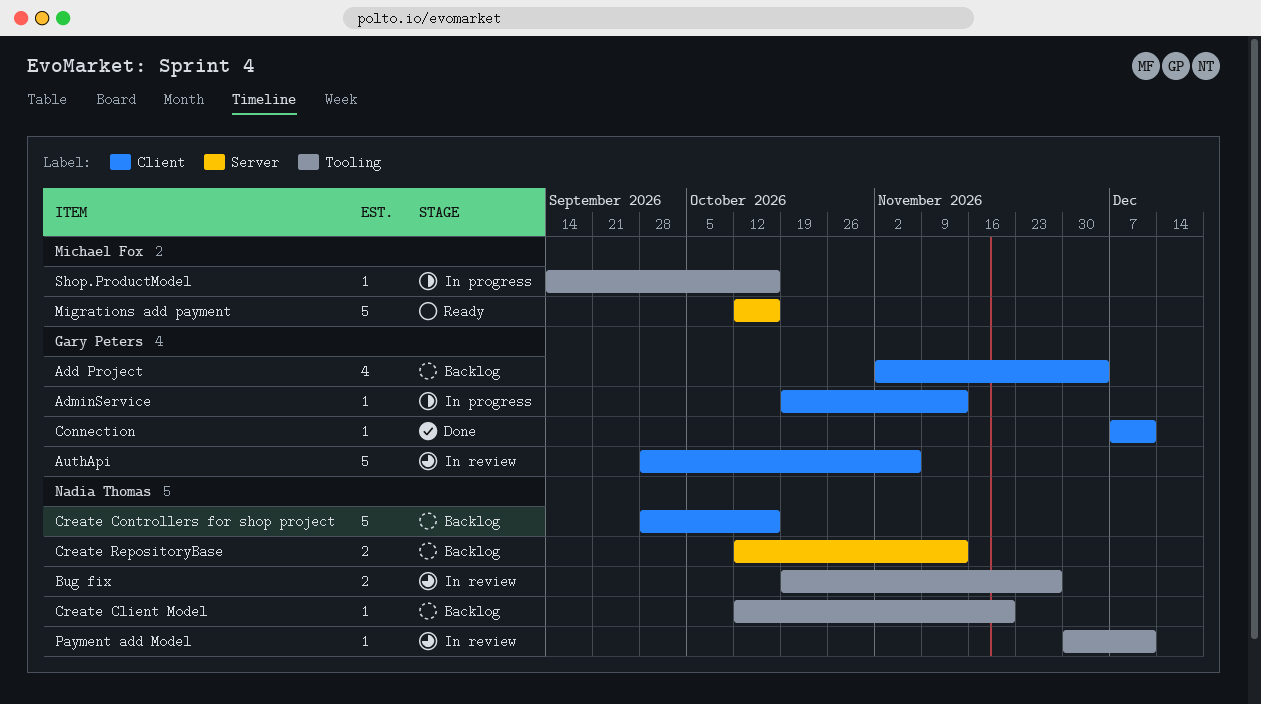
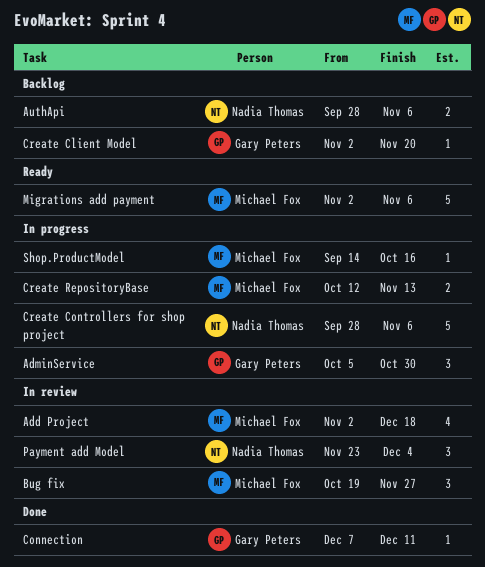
Add Project, status: Backlog -> In review
Add Project, owner: Gary Peters -> Michael Fox
Add Project, due: Dec 4 -> Dec 18
AdminService, estimate: 1 -> 3
AdminService, start: Oct 19 -> Oct 5
AdminService, due: Nov 13 -> Oct 30
AuthApi, status: In review -> Backlog
AuthApi, owner: Gary Peters -> Nadia Thomas
AuthApi, estimate: 5 -> 2
Bug fix, owner: Nadia Thomas -> Michael Fox
Bug fix, estimate: 2 -> 3
Create Client Model, owner: Nadia Thomas -> Gary Peters
Create Client Model, start: Oct 12 -> Nov 2
Create Controllers for shop project, status: Backlog -> In progress
Create Controllers for shop project, due: Oct 16 -> Nov 6
Create RepositoryBase, status: Backlog -> In progress
Create RepositoryBase, owner: Nadia Thomas -> Michael Fox
Migrations add payment, start: Oct 12 -> Nov 2
Migrations add payment, due: Oct 16 -> Nov 6
Payment add Model, estimate: 1 -> 3
Payment add Model, start: Nov 30 -> Nov 23
Payment add Model, due: Dec 11 -> Dec 4

